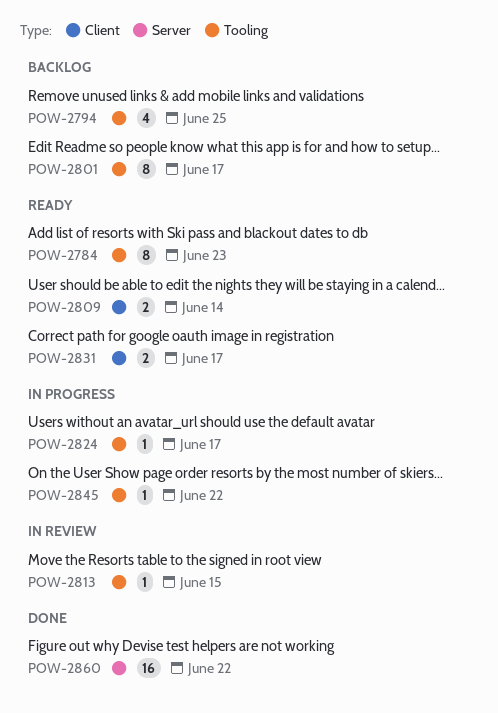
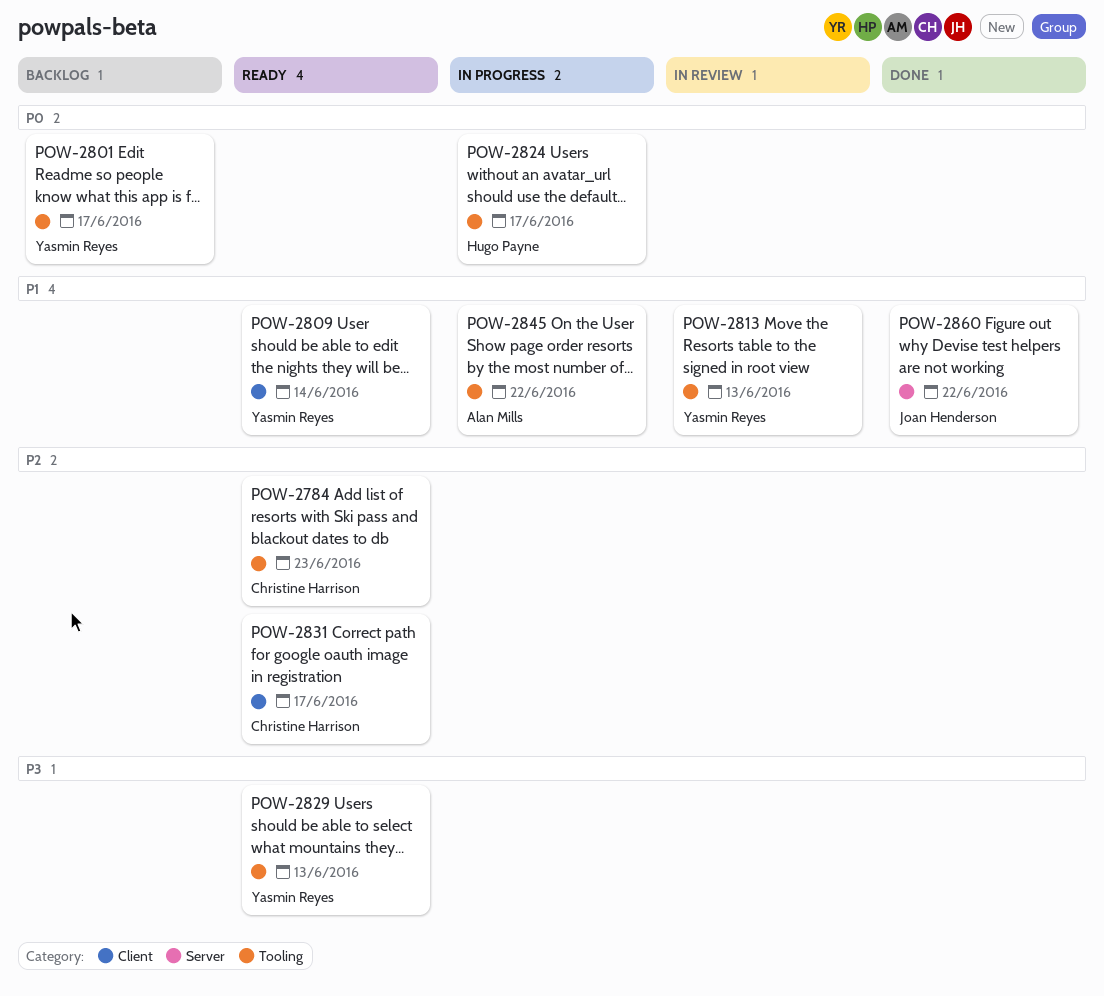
POW-2794: present -> none
POW-2813, due: Jun 15 -> Jun 13
POW-2829: none -> present

